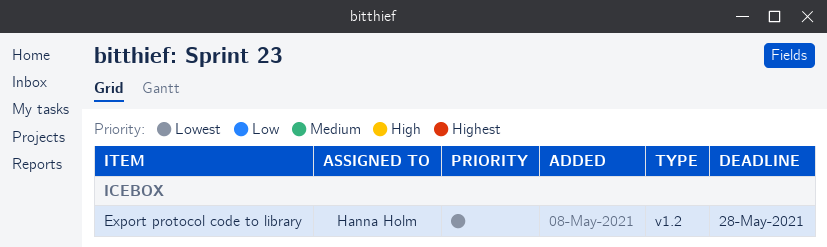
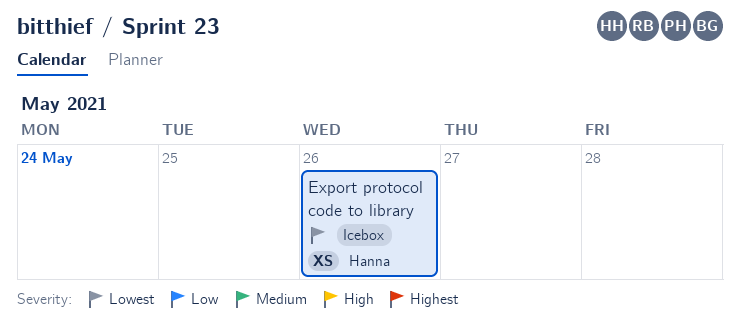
Export protocol code to library, due: May 28 -> May 26

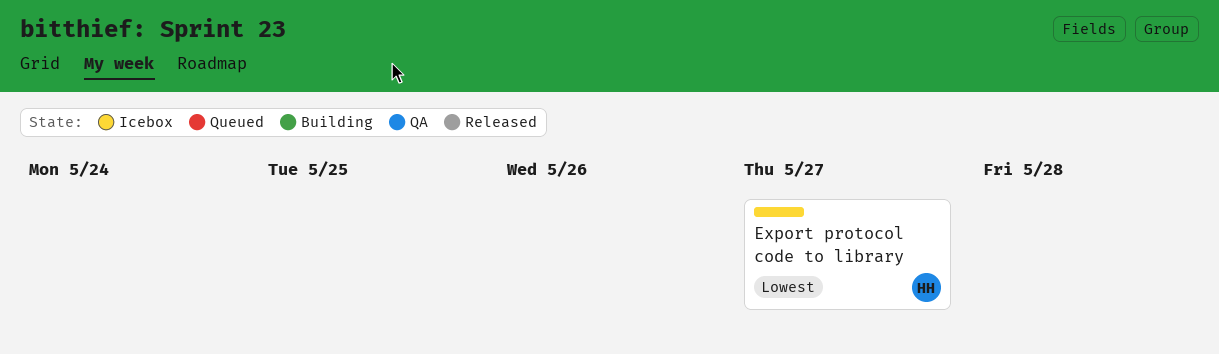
Export protocol code to library, due: May 26 -> May 27

